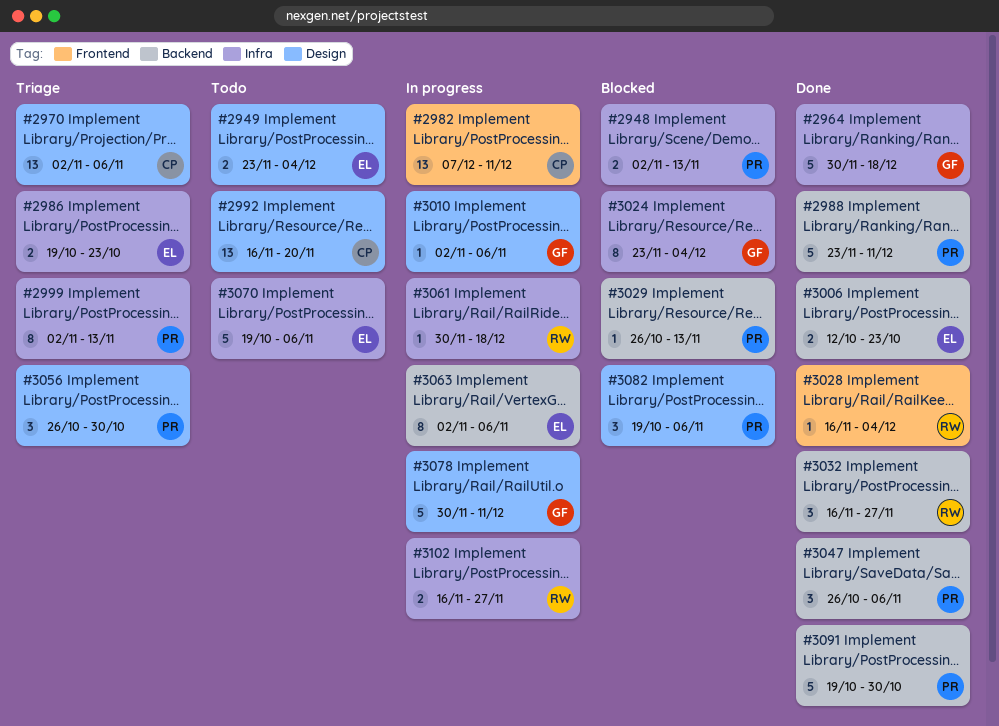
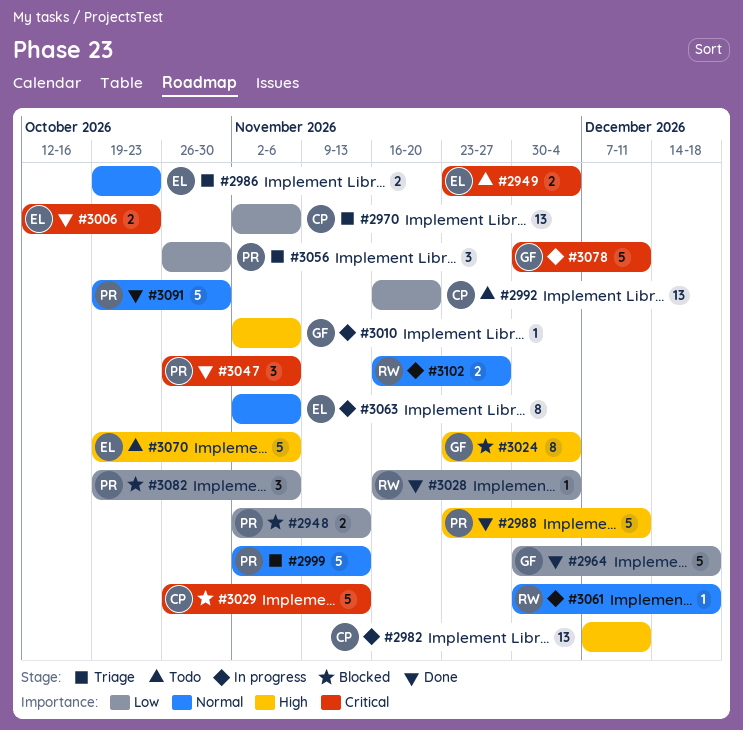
#2999, estimate: 8 -> 5
#3029, owner: PR -> CP
#3029, estimate: 1 -> 5
#3032: present -> none

